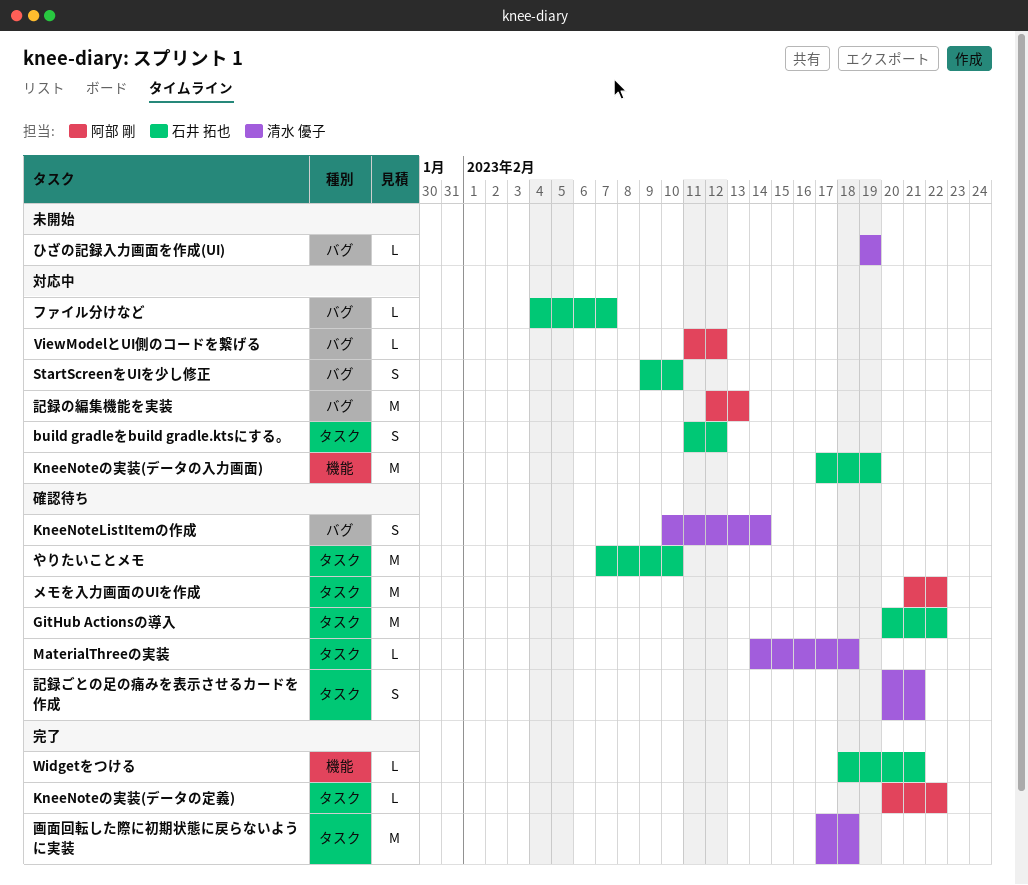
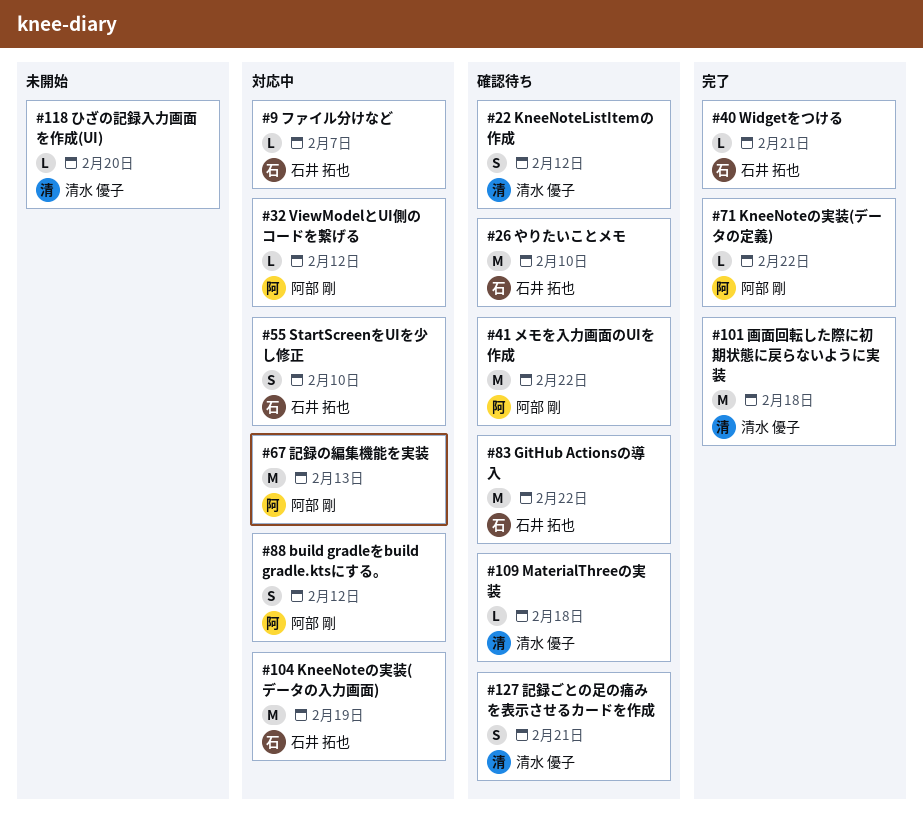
build gradleをbuild gradle.ktsにする。, owner: 石井 拓也 -> 阿部 剛
KneeNoteListItemの作成, due: Feb 14 -> Feb 12
ひざの記録入力画面を作成(UI), due: Feb 19 -> Feb 20

